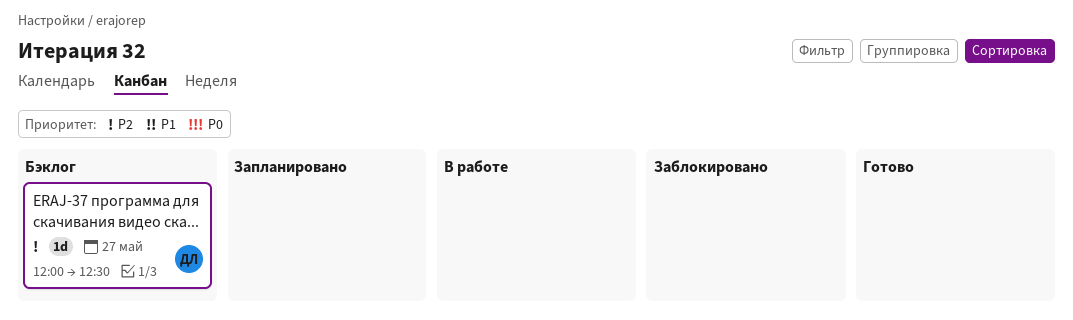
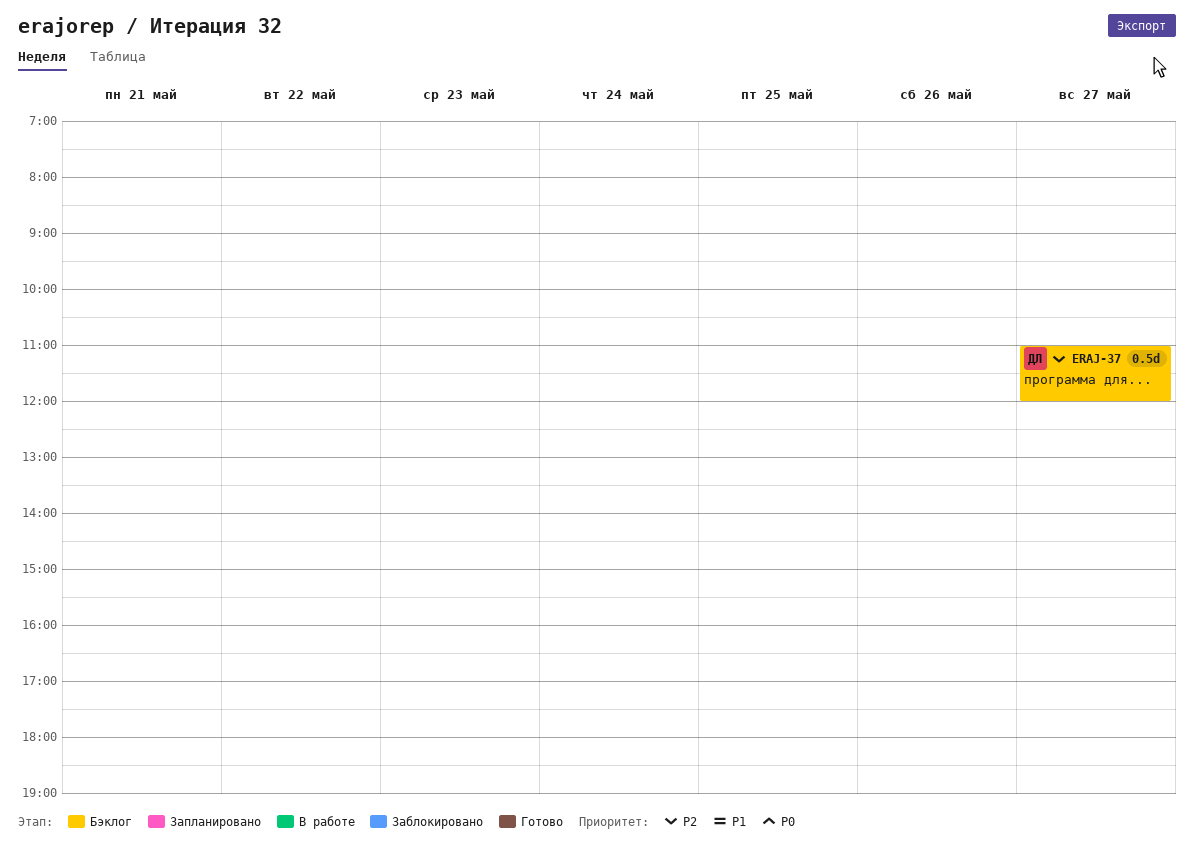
ERAJ-37, estimate: 1d -> 0.5d
ERAJ-37, begins: 12:00 -> 11:00
ERAJ-37, ends: 12:30 -> 12:00

